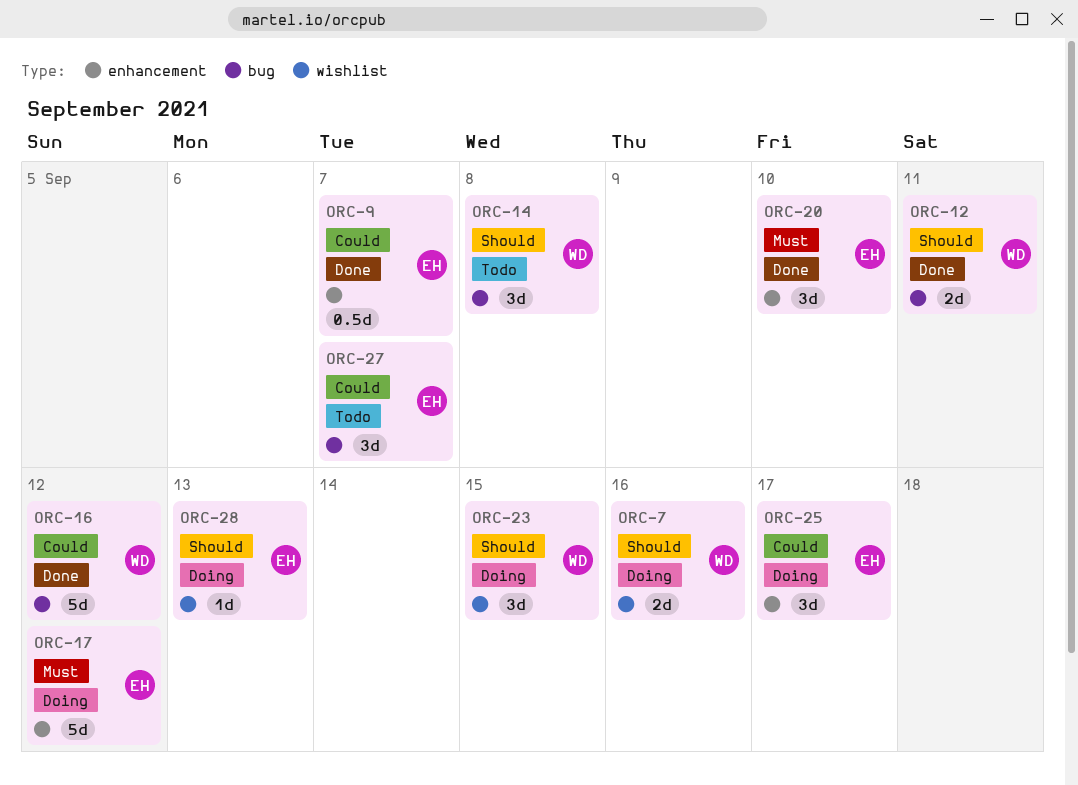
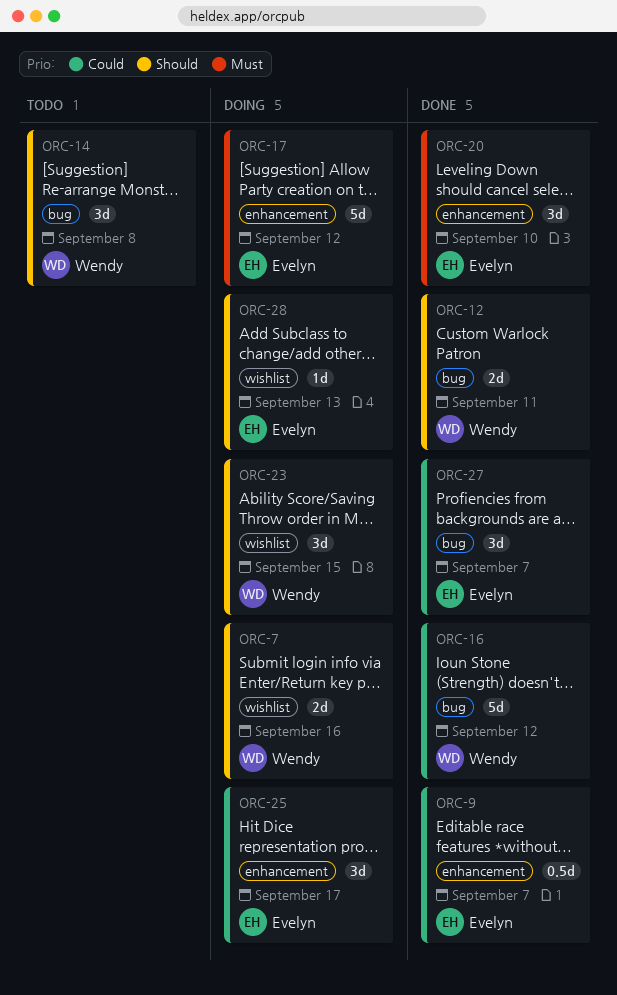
ORC-27, status: Todo -> Done

